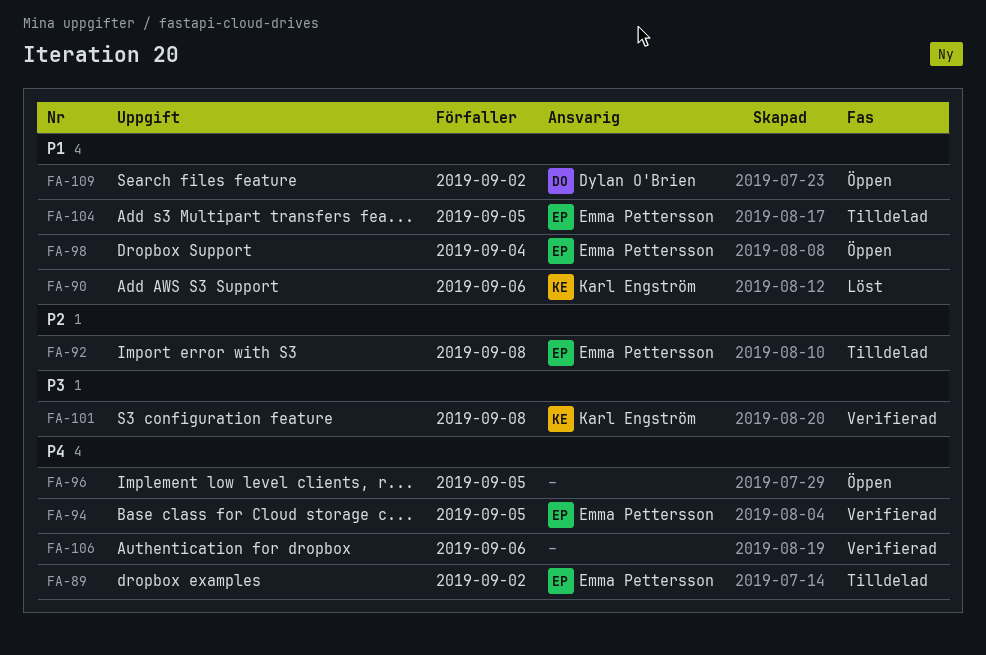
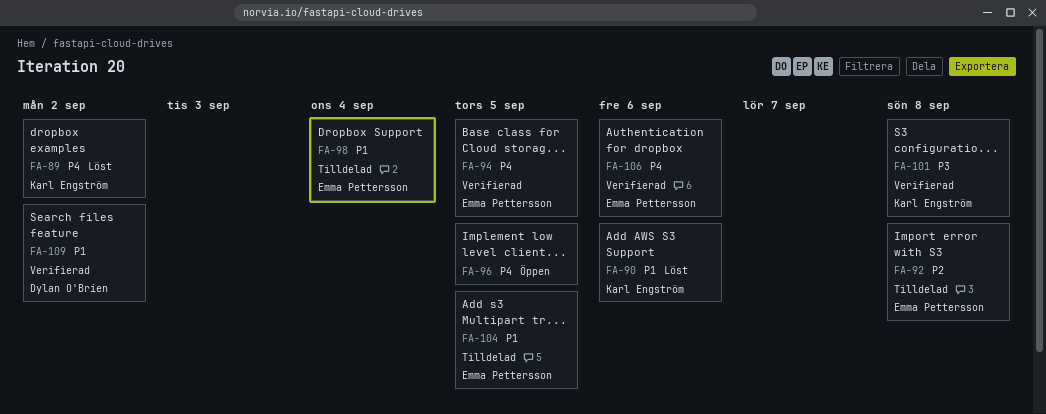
FA-89, status: Tilldelad -> Löst
FA-89, owner: Emma Pettersson -> Karl Engström
FA-98, status: Öppen -> Tilldelad
FA-106, owner: none -> Emma Pettersson
FA-109, status: Öppen -> Verifierad

